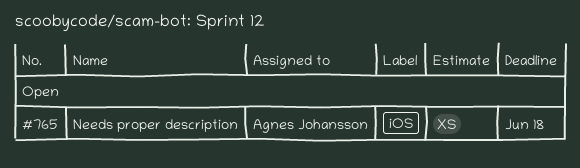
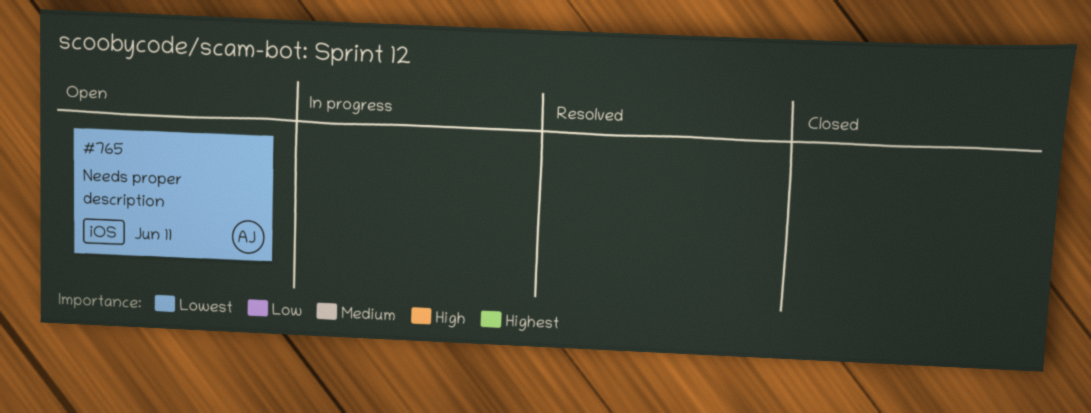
#765, due: Jun 18 -> Jun 11

